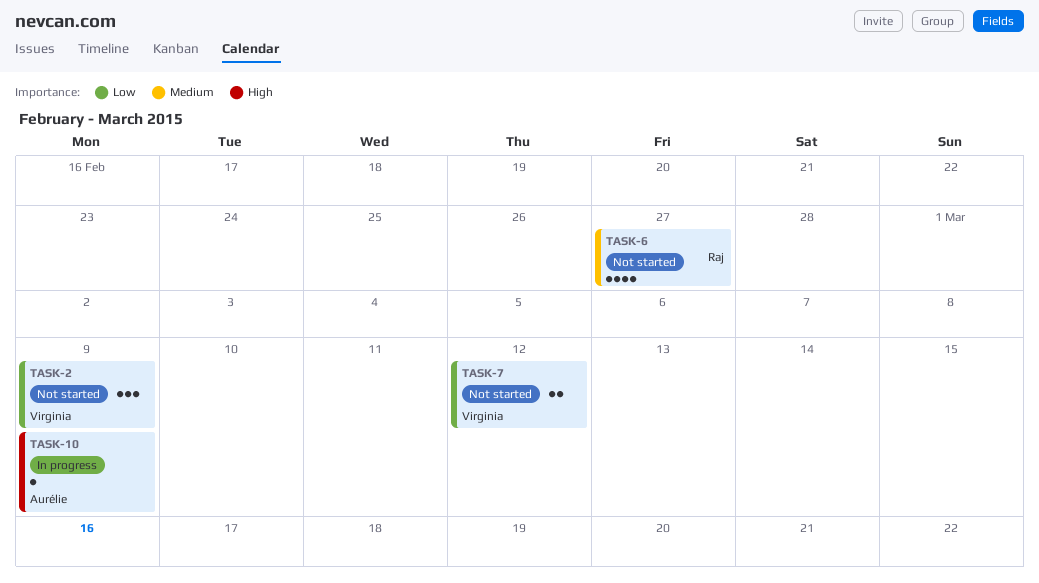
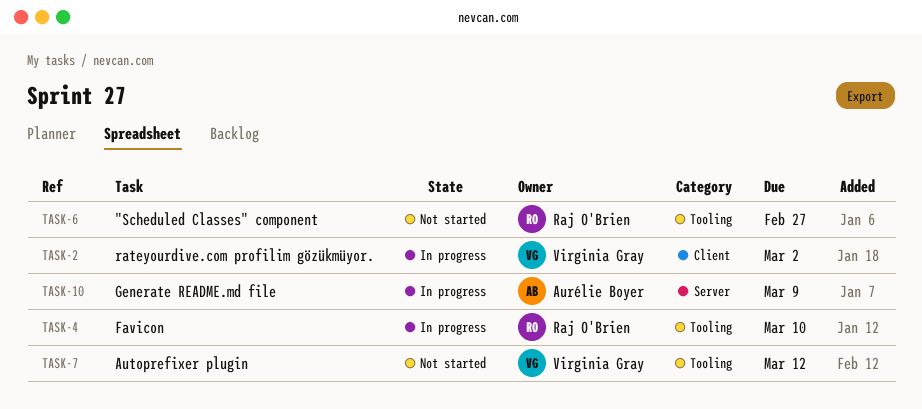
TASK-2, status: Not started -> In progress
TASK-2, due: Mar 9 -> Mar 2
TASK-4: none -> present

